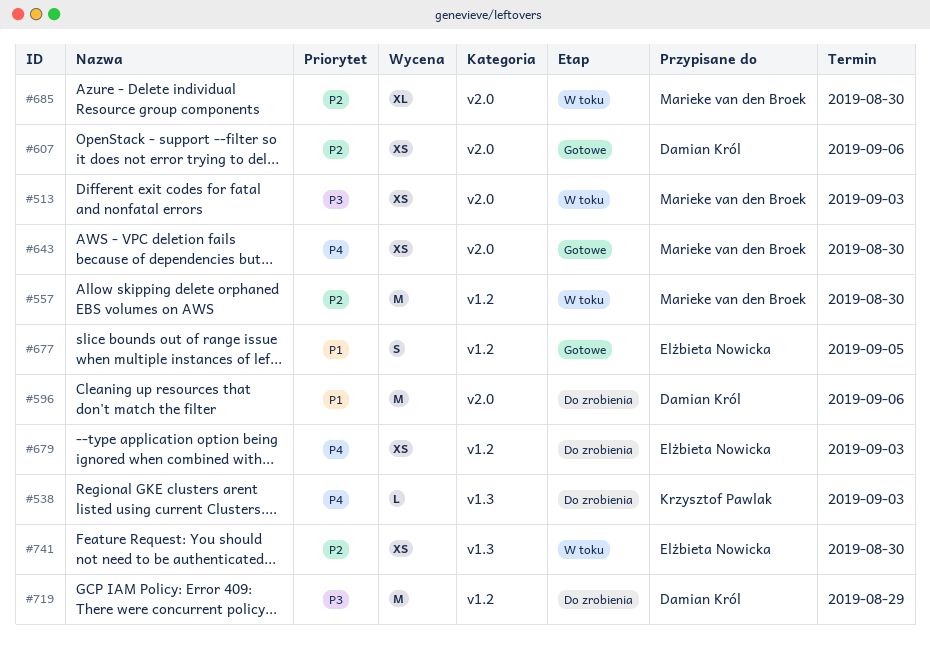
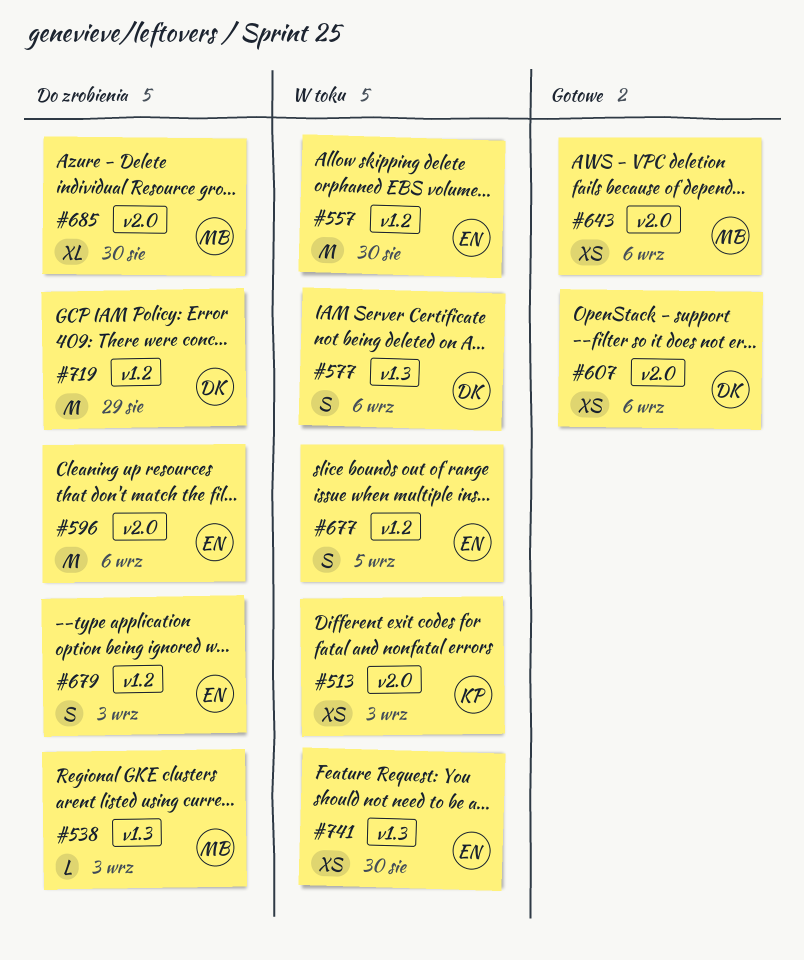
#513, owner: Marieke van den Broek -> Krzysztof Pawlak
#538, owner: Krzysztof Pawlak -> Marieke van den Broek
#557, owner: Marieke van den Broek -> Elżbieta Nowicka
#577: none -> present
#596, owner: Damian Król -> Elżbieta Nowicka
#643, due: Aug 30 -> Sep 6
#677, status: Gotowe -> W toku
#679, estimate: XS -> S
#685, status: W toku -> Do zrobienia

